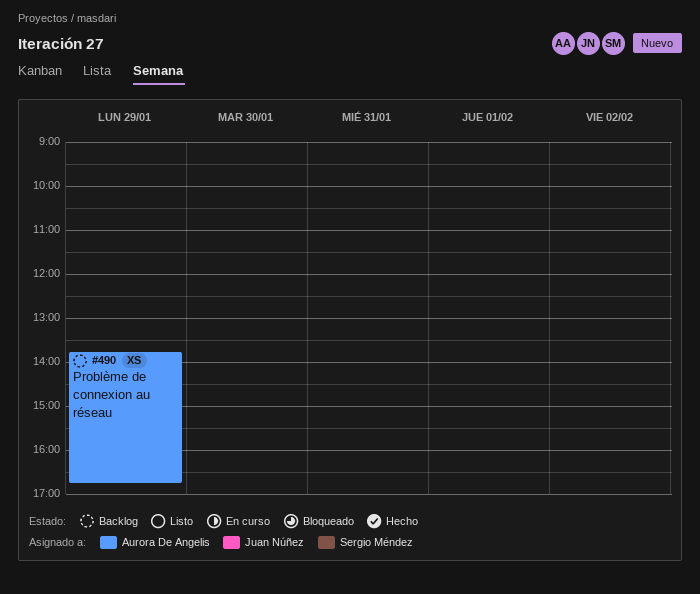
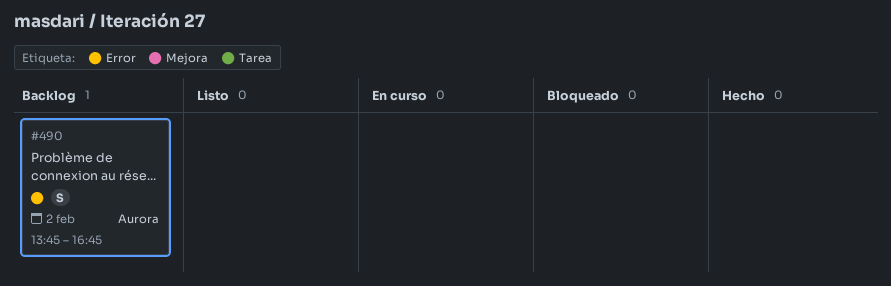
#490, estimate: XS -> S
#490, day: Jan 29 -> Feb 2

